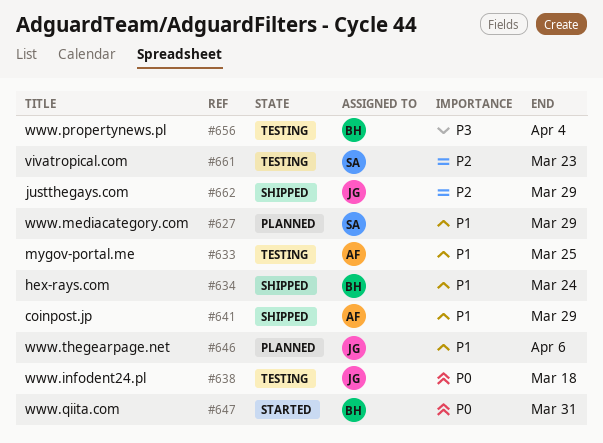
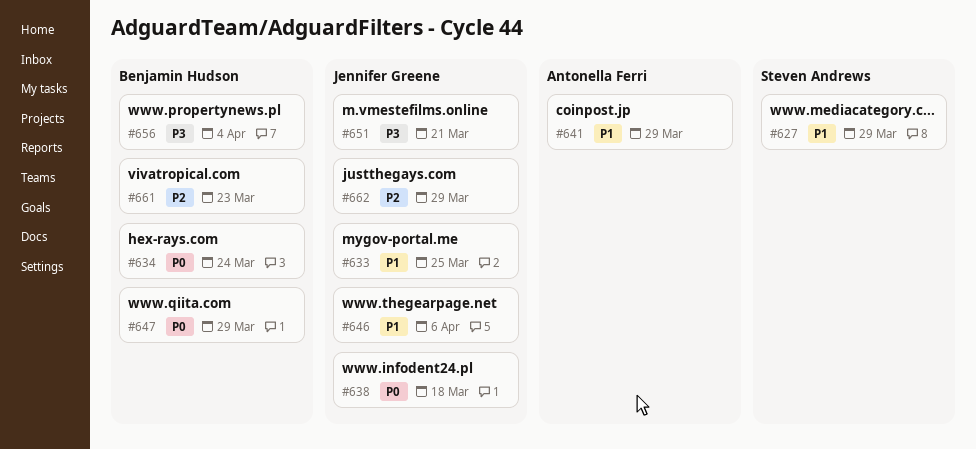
#633, owner: Antonella Ferri -> Jennifer Greene
#634, priority: P1 -> P0
#647, due: Mar 31 -> Mar 29
#651: none -> present
#661, owner: Steven Andrews -> Benjamin Hudson

